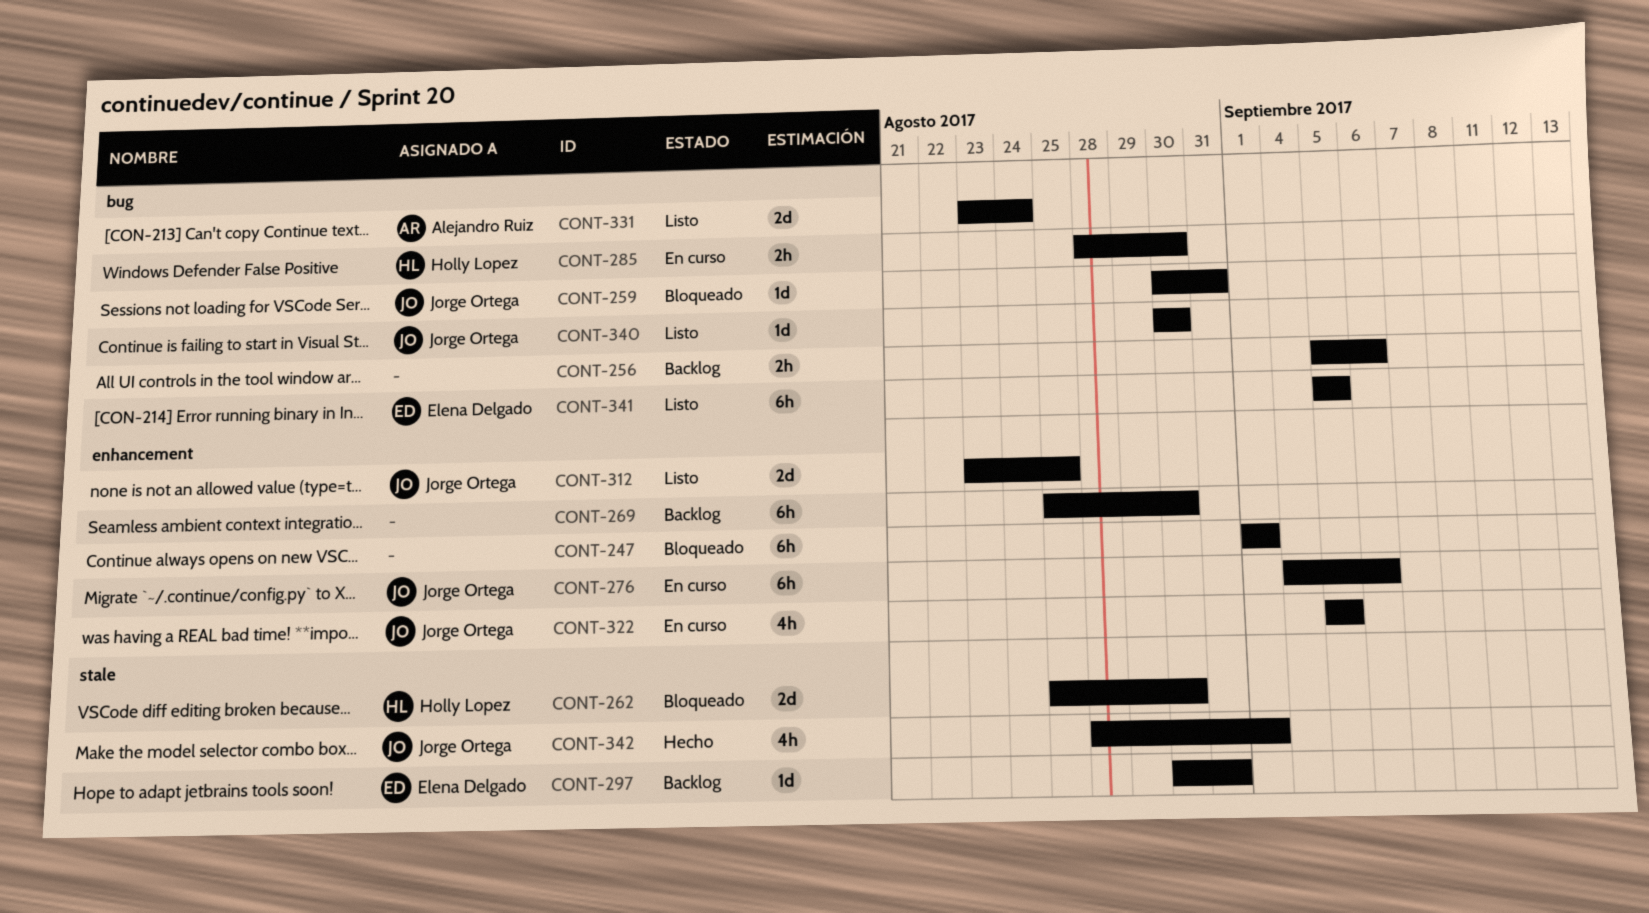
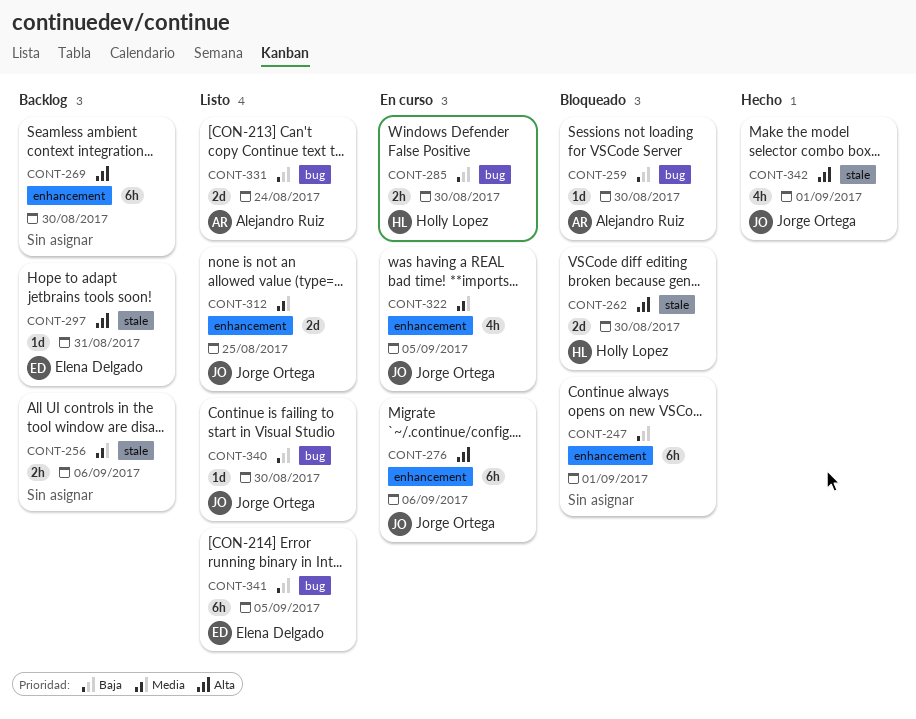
CONT-256, label: bug -> stale
CONT-259, owner: Jorge Ortega -> Alejandro Ruiz
CONT-259, due: Aug 31 -> Aug 30

